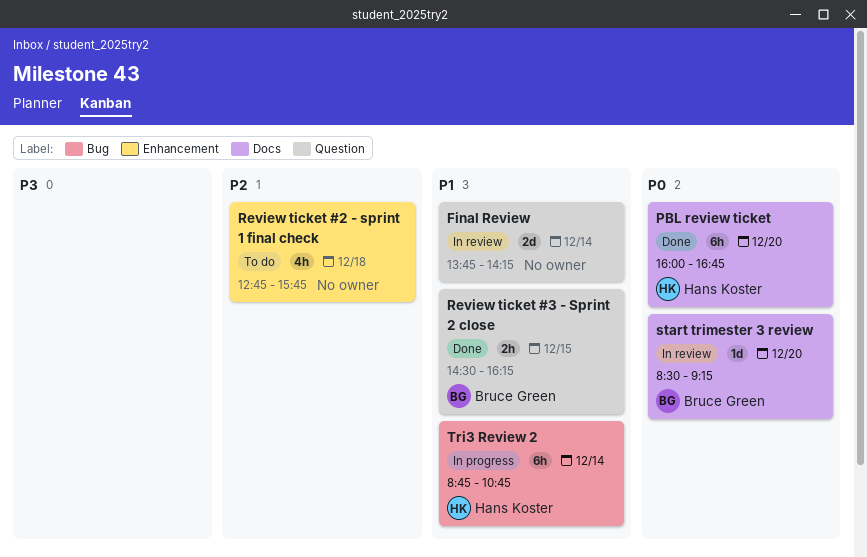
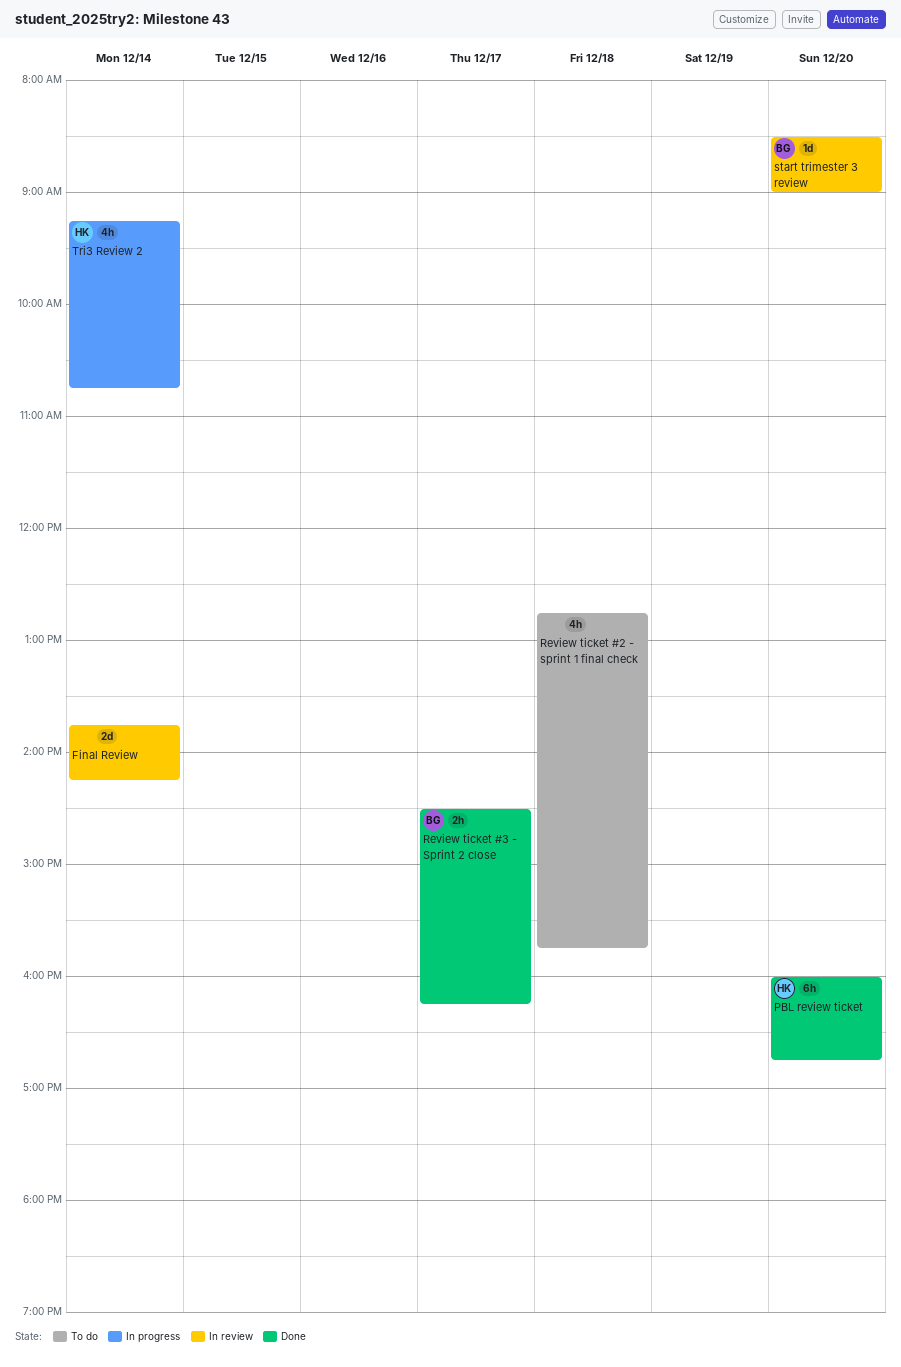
Review ticket #3 - Sprint 2 close, day: Dec 15 -> Dec 17
start trimester 3 review, ends: 09:15 -> 09:00
Tri3 Review 2, estimate: 6h -> 4h
Tri3 Review 2, begins: 08:45 -> 09:15

